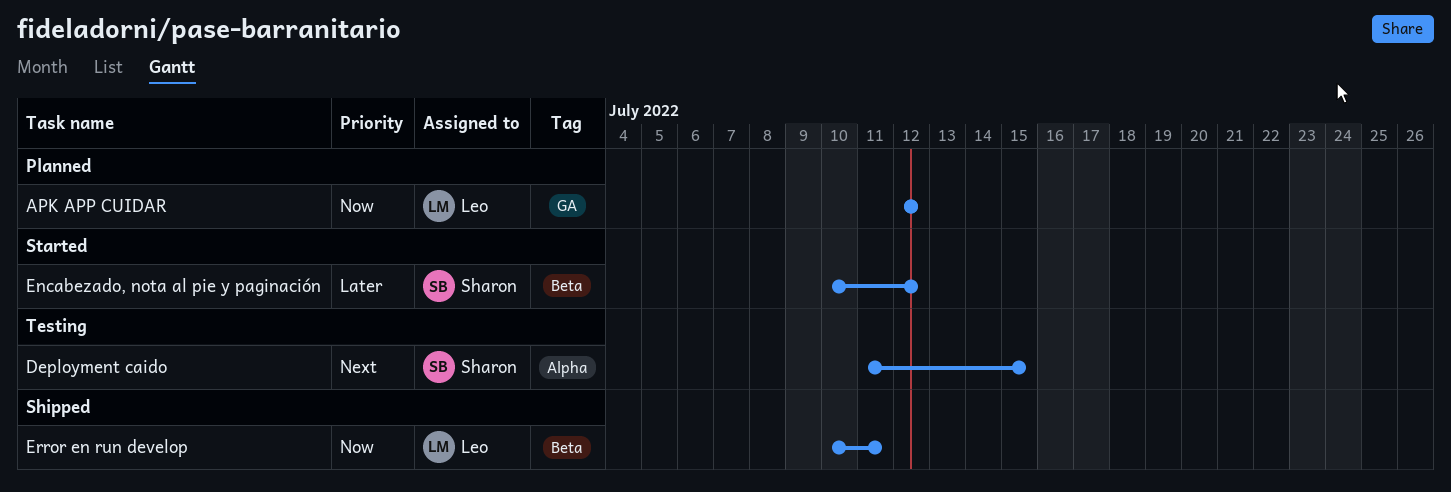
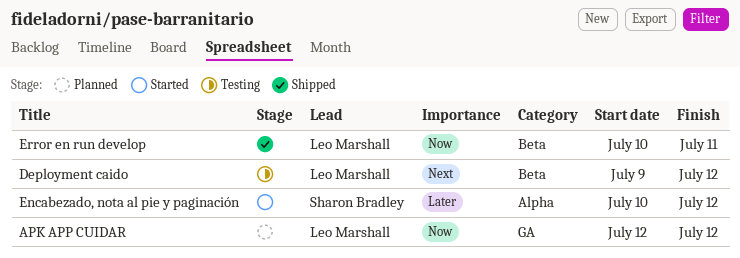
Deployment caido, owner: Sharon Bradley -> Leo Marshall
Deployment caido, label: Alpha -> Beta
Deployment caido, start: Jul 11 -> Jul 9
Deployment caido, due: Jul 15 -> Jul 12
Encabezado, nota al pie y paginación, label: Beta -> Alpha

